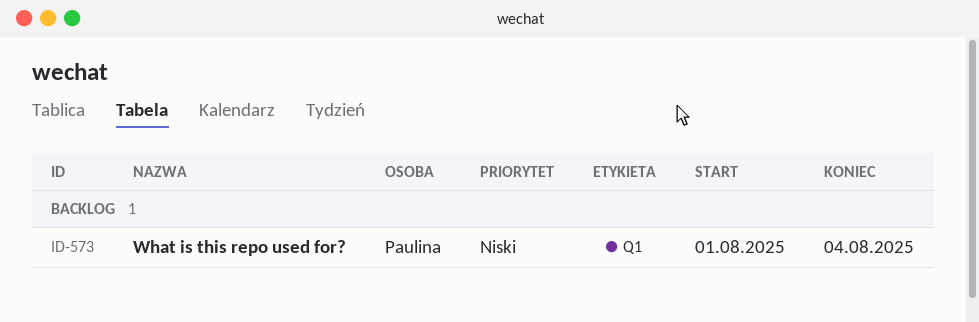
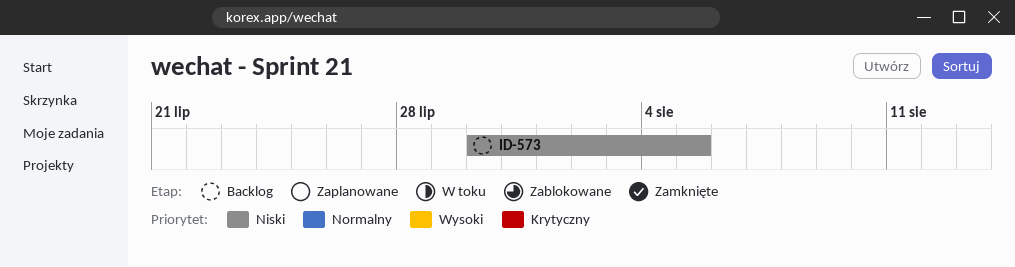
ID-573, start: Aug 1 -> Jul 30
ID-573, due: Aug 4 -> Aug 5

